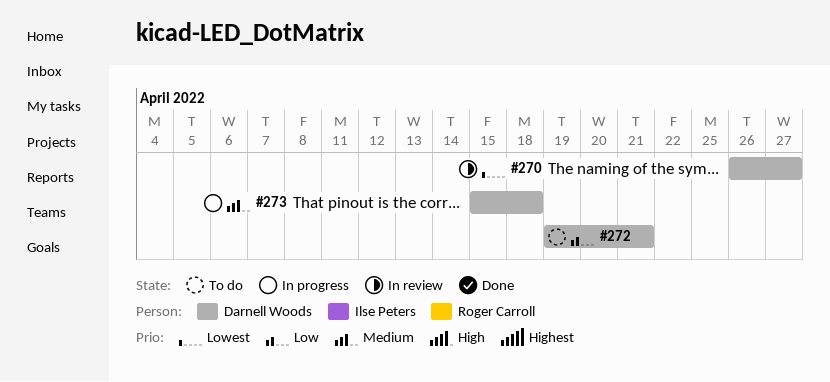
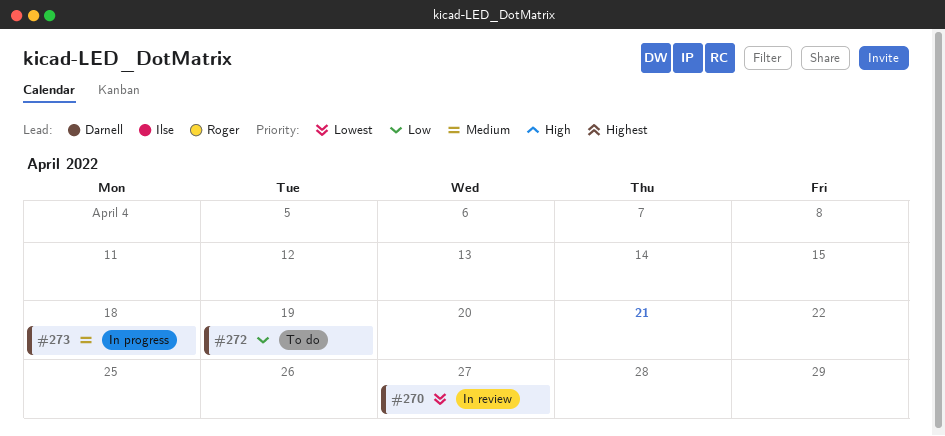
#272, due: Apr 21 -> Apr 19

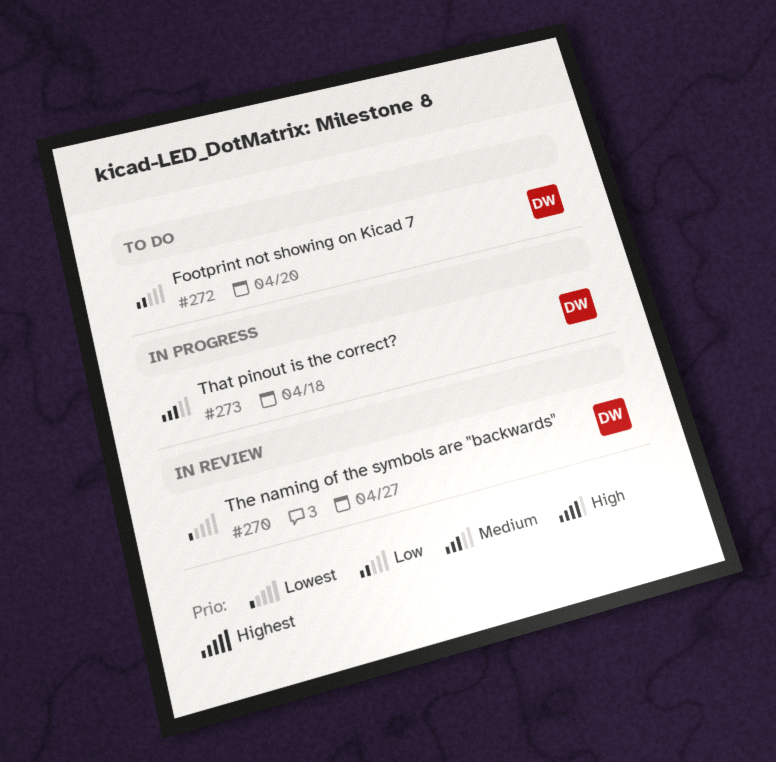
#272, due: Apr 19 -> Apr 20

